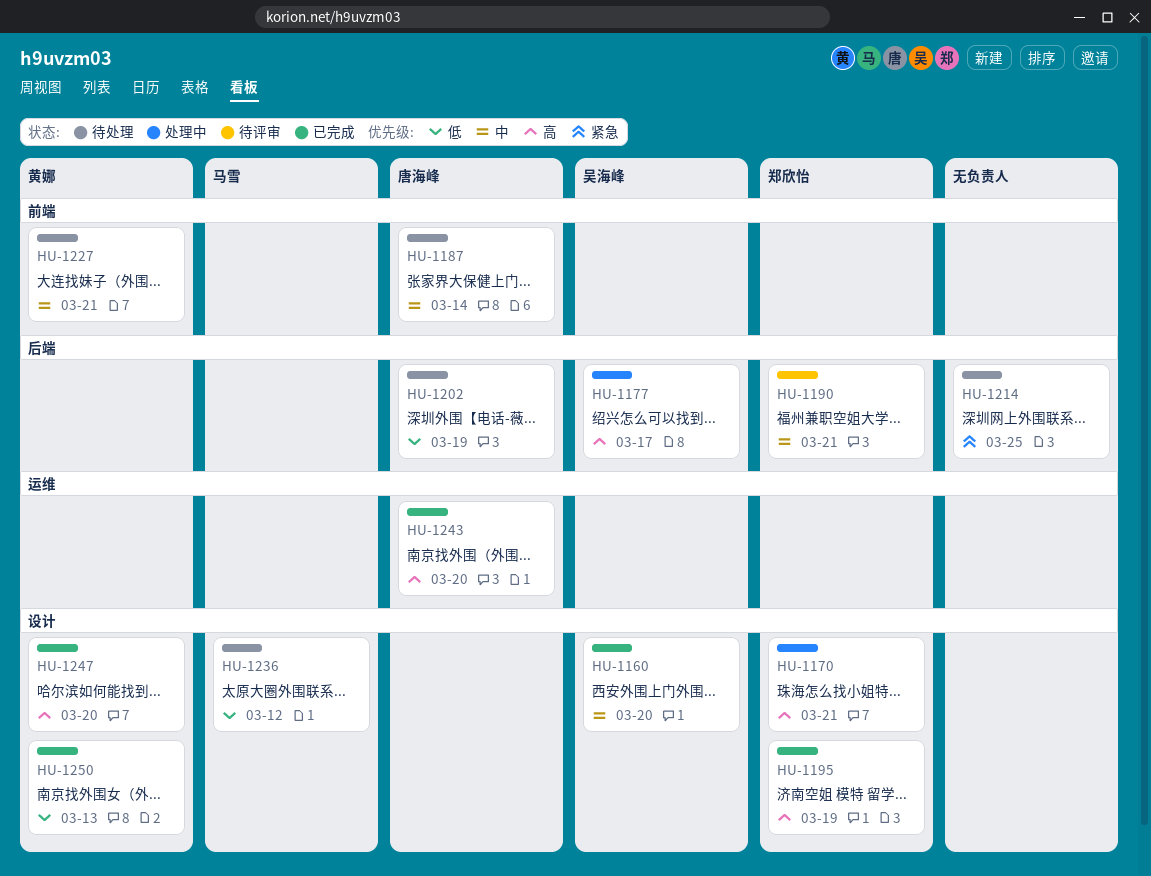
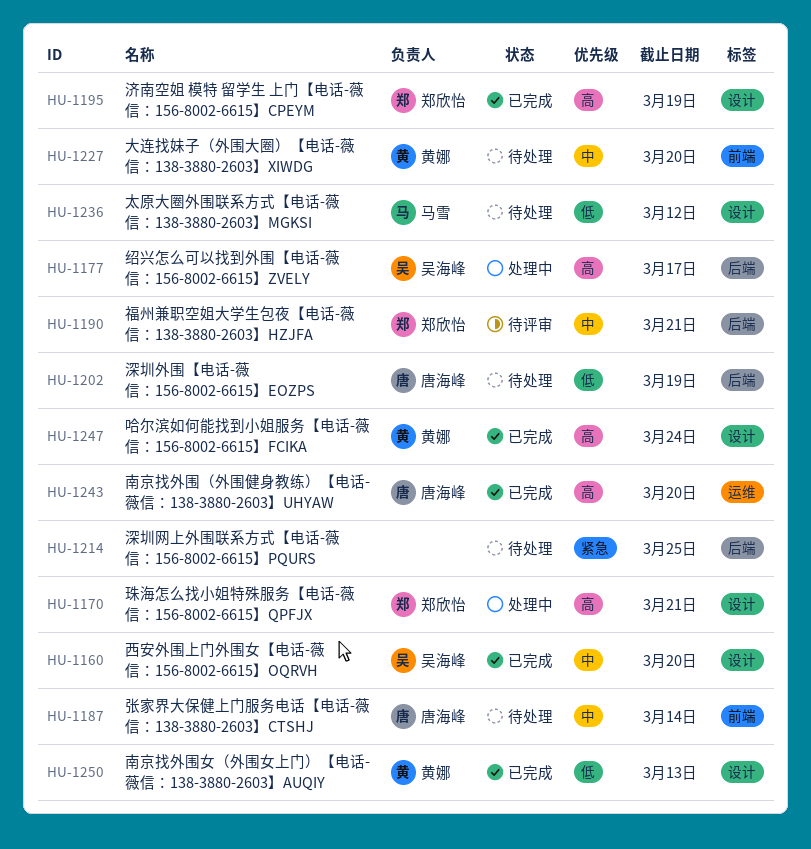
HU-1227, due: Mar 21 -> Mar 20
HU-1247, due: Mar 20 -> Mar 24

